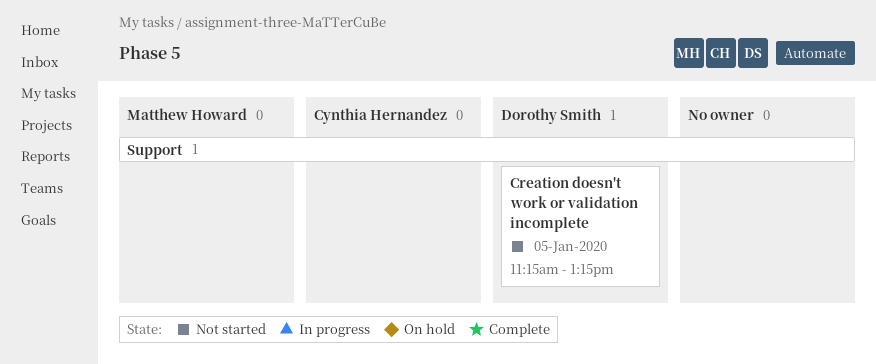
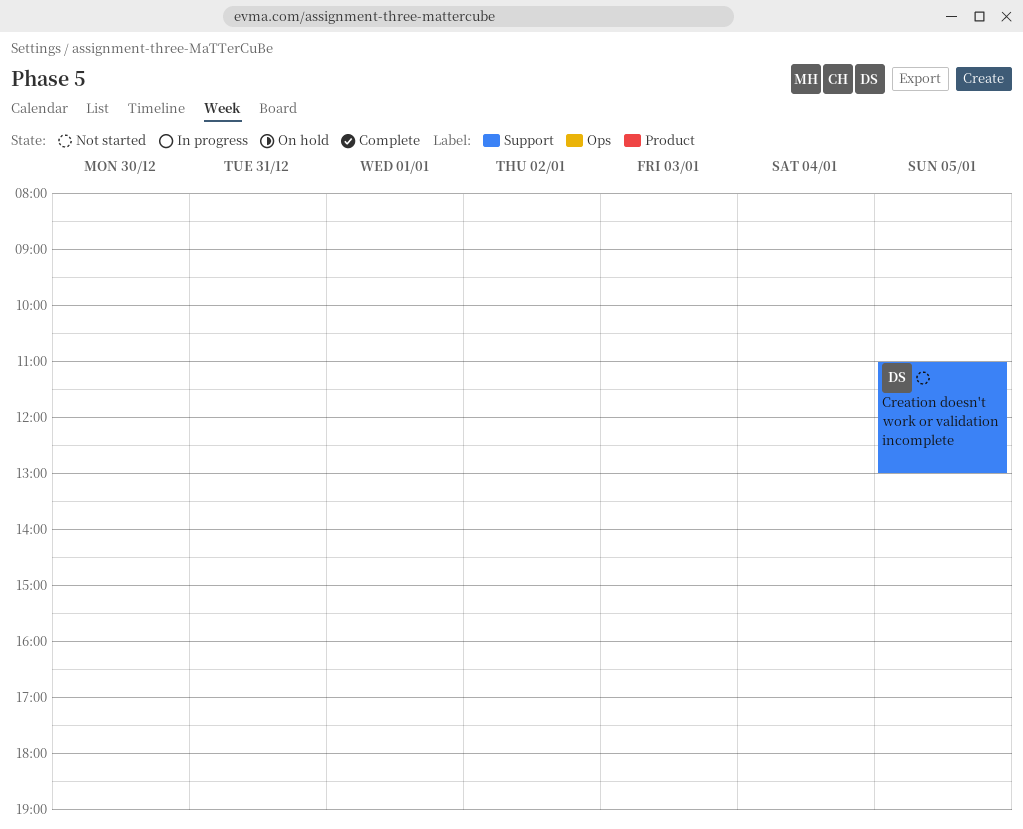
Creation doesn't work or validation incomplete, begins: 11:15 -> 11:00
Creation doesn't work or validation incomplete, ends: 13:15 -> 13:00

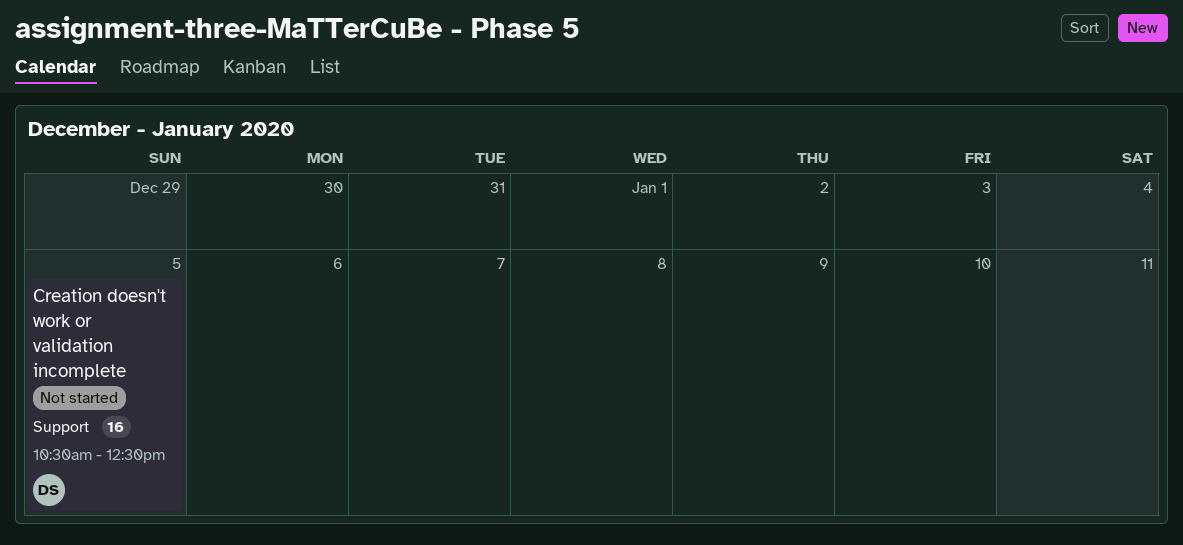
Creation doesn't work or validation incomplete, begins: 11:00 -> 10:30
Creation doesn't work or validation incomplete, ends: 13:00 -> 12:30

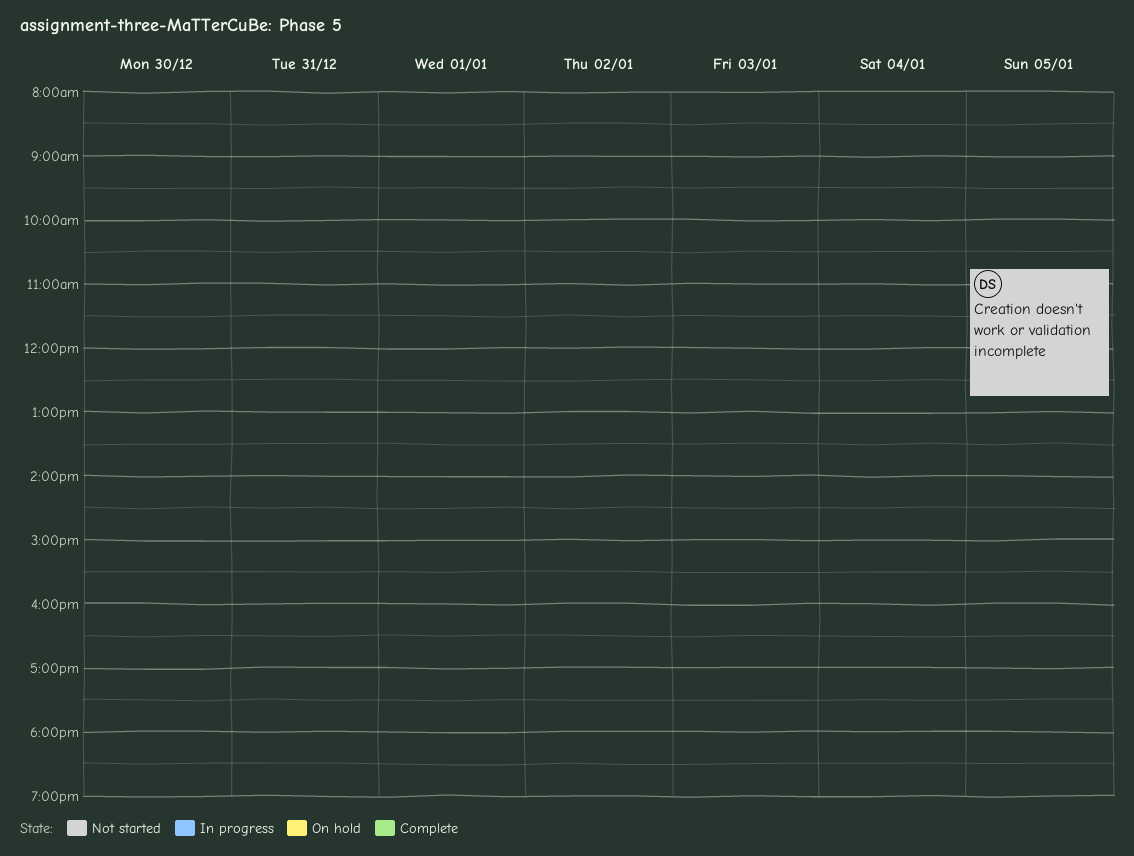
Creation doesn't work or validation incomplete, begins: 10:30 -> 10:45
Creation doesn't work or validation incomplete, ends: 12:30 -> 12:45

